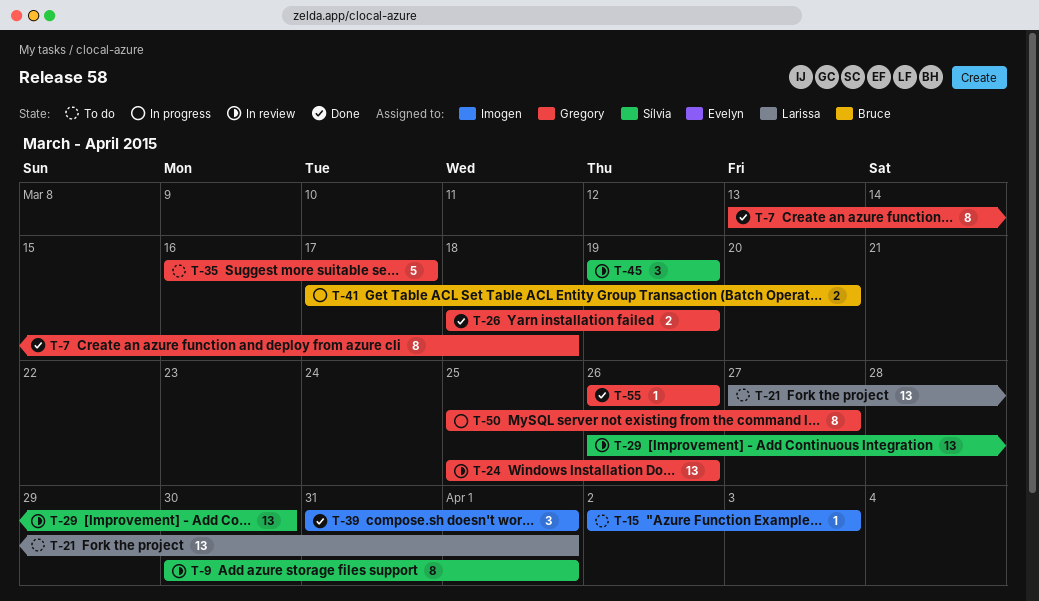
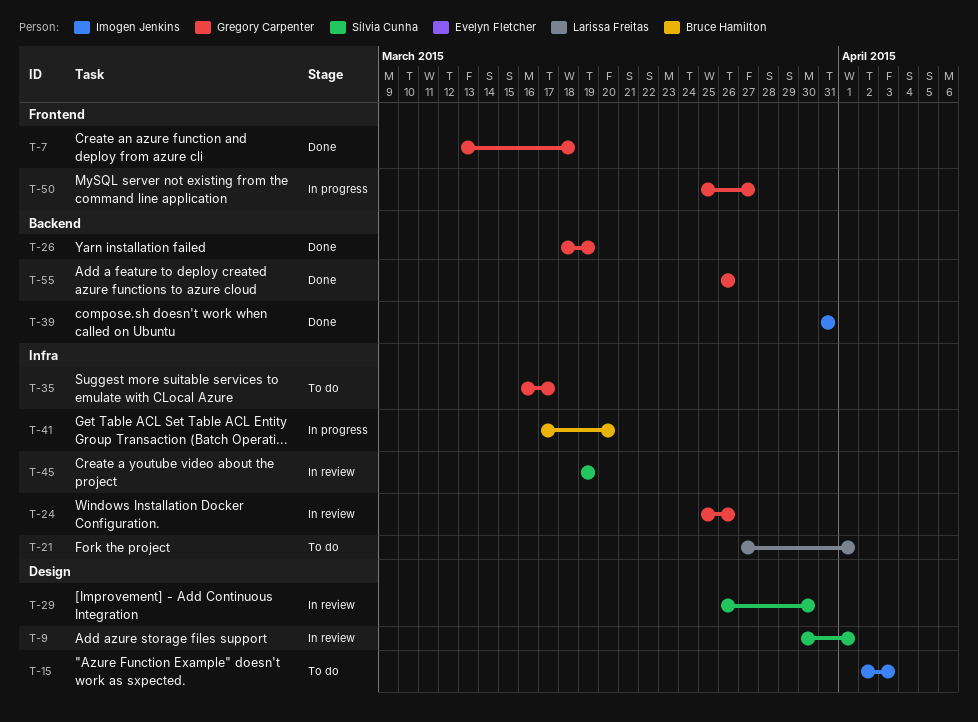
T-39, due: Apr 1 -> Mar 31

